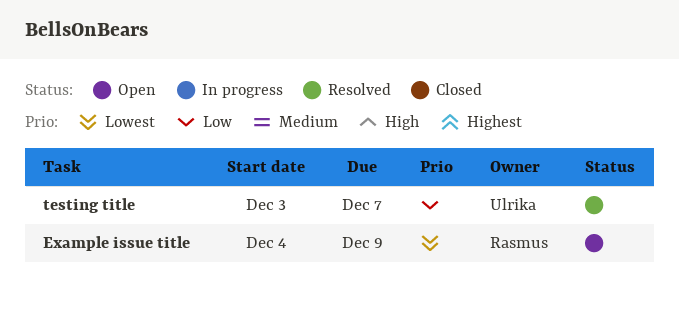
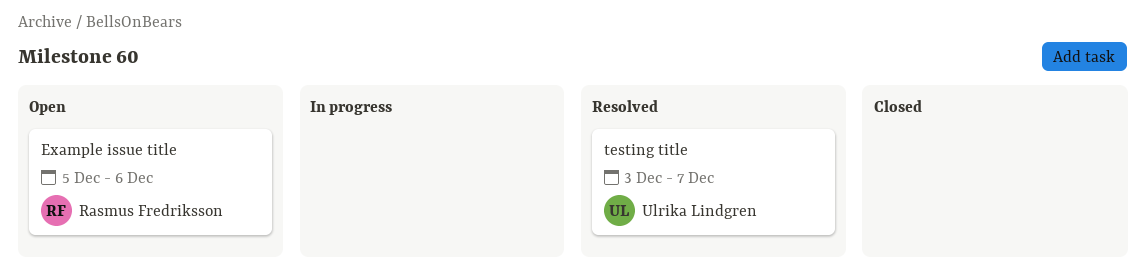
Example issue title, start: Dec 4 -> Dec 5
Example issue title, due: Dec 9 -> Dec 6

